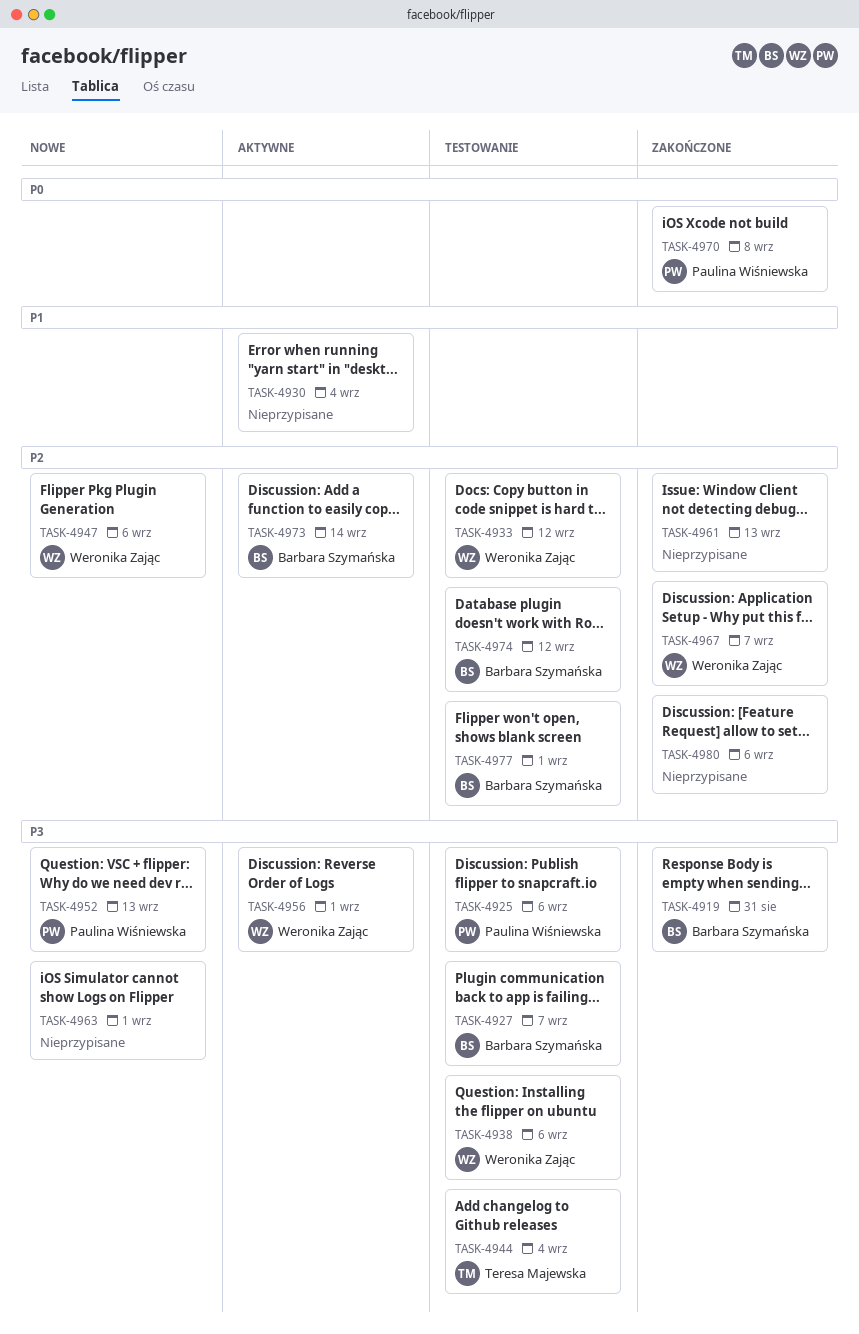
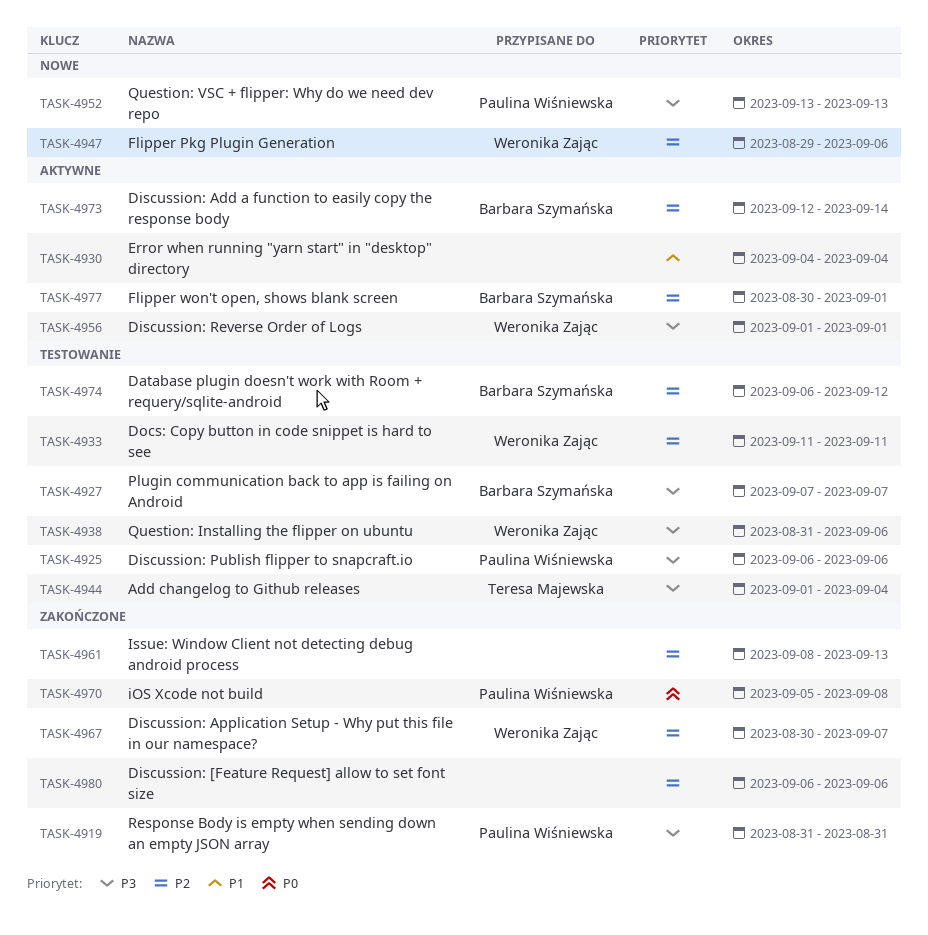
TASK-4919, owner: Barbara Szymańska -> Paulina Wiśniewska
TASK-4933, due: Sep 12 -> Sep 11
TASK-4963: present -> none
TASK-4977, status: Testowanie -> Aktywne

